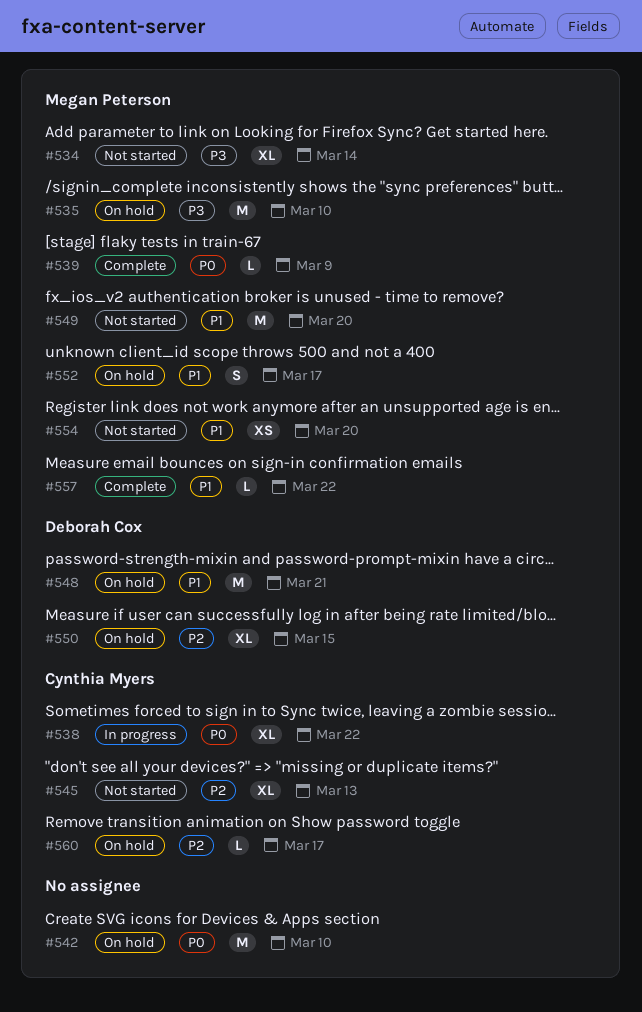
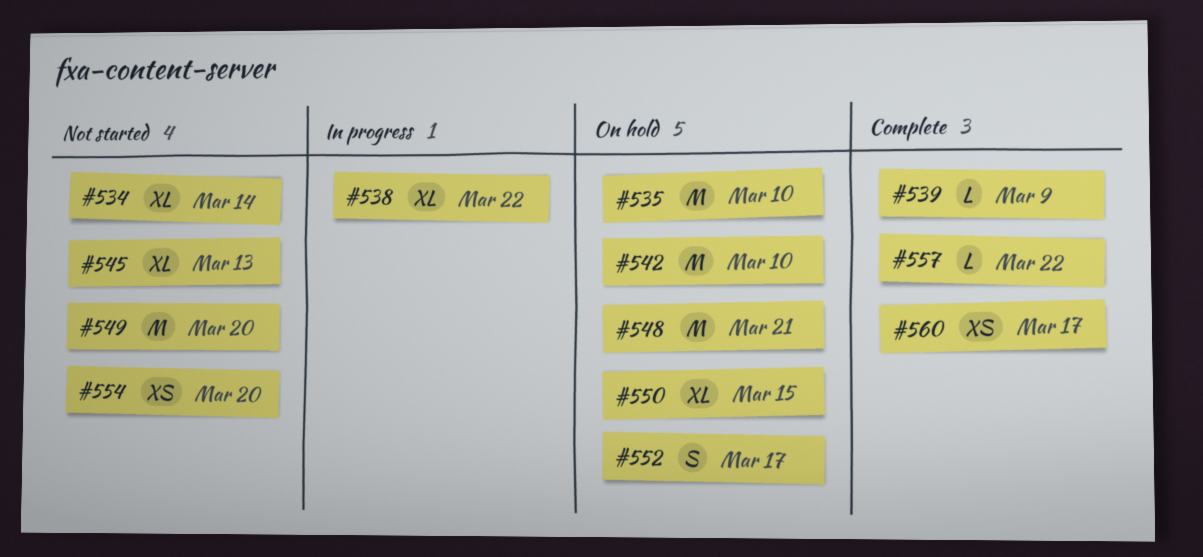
#560, status: On hold -> Complete
#560, estimate: L -> XS

